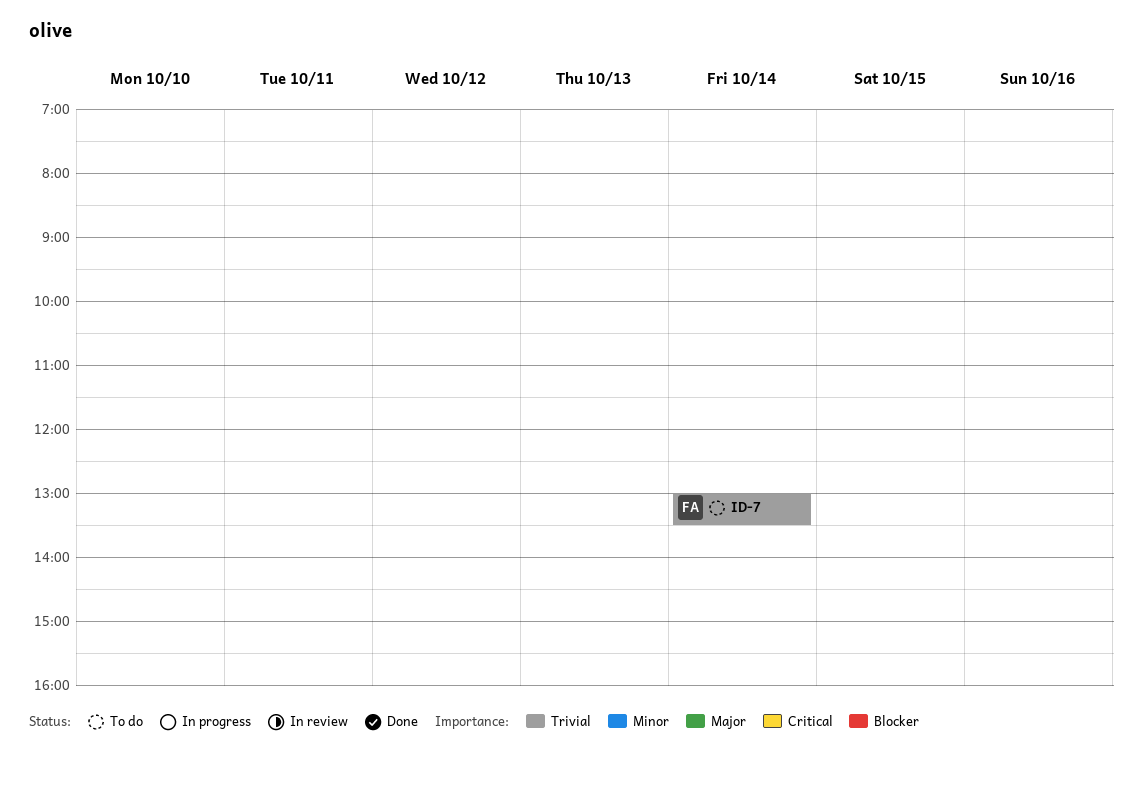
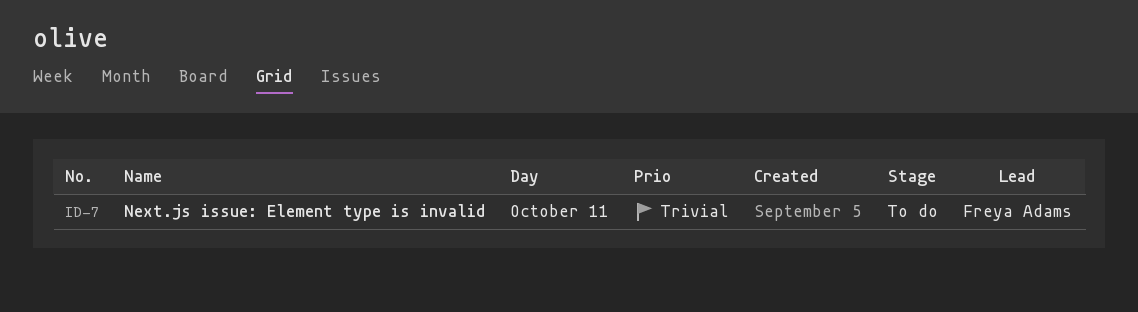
ID-7, day: Oct 14 -> Oct 11

